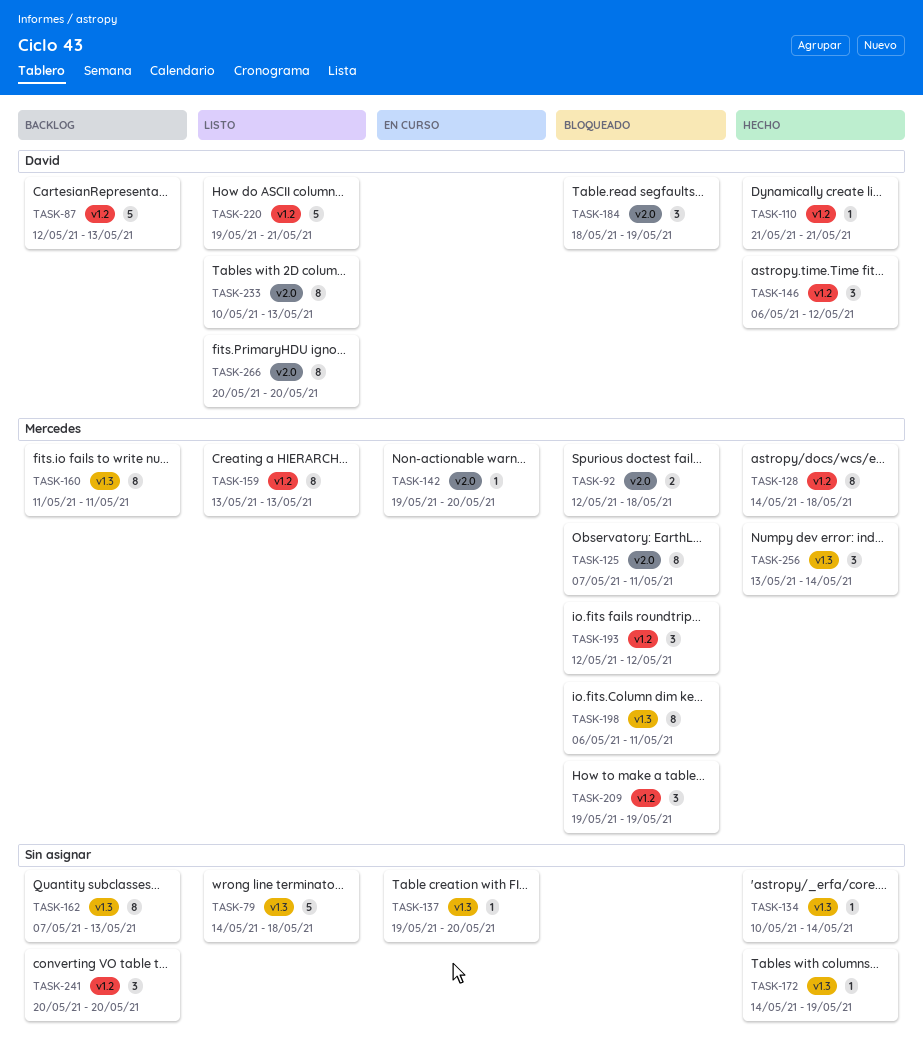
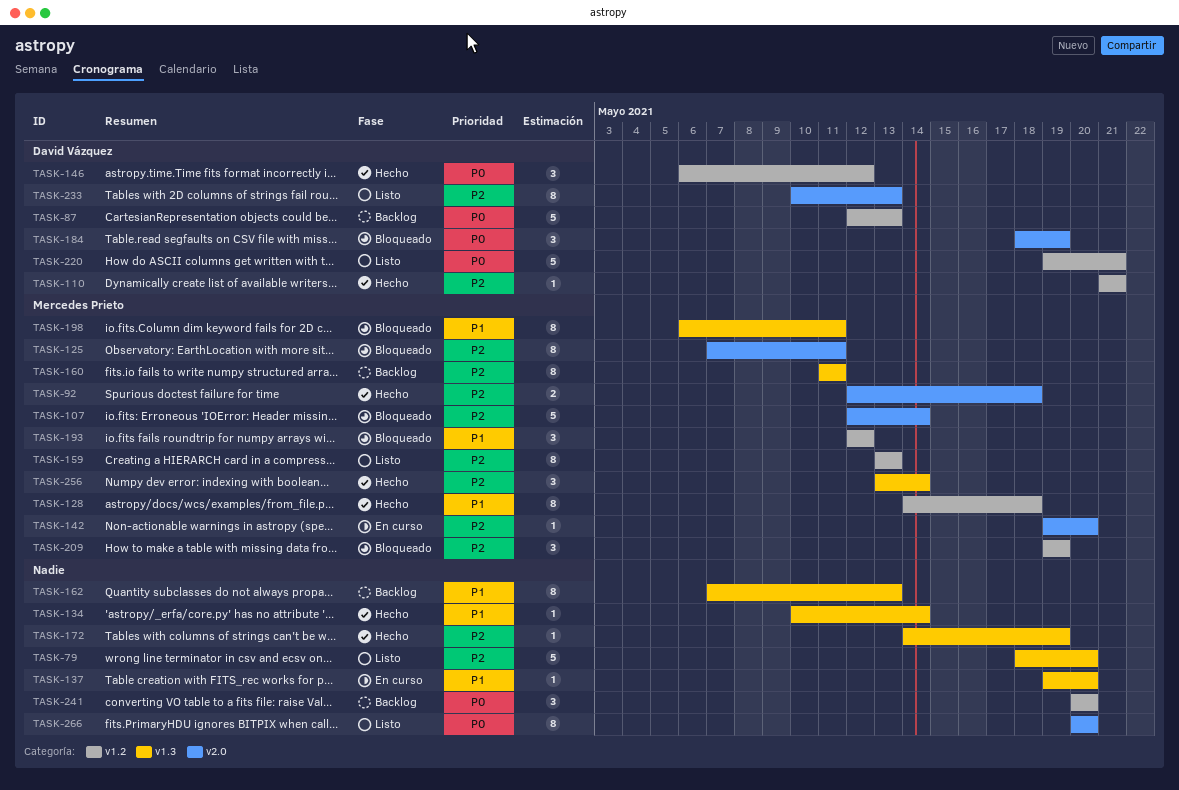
TASK-79, start: May 14 -> May 18
TASK-79, due: May 18 -> May 20
TASK-92, status: Bloqueado -> Hecho
TASK-107: none -> present
TASK-266, owner: David Vázquez -> none

